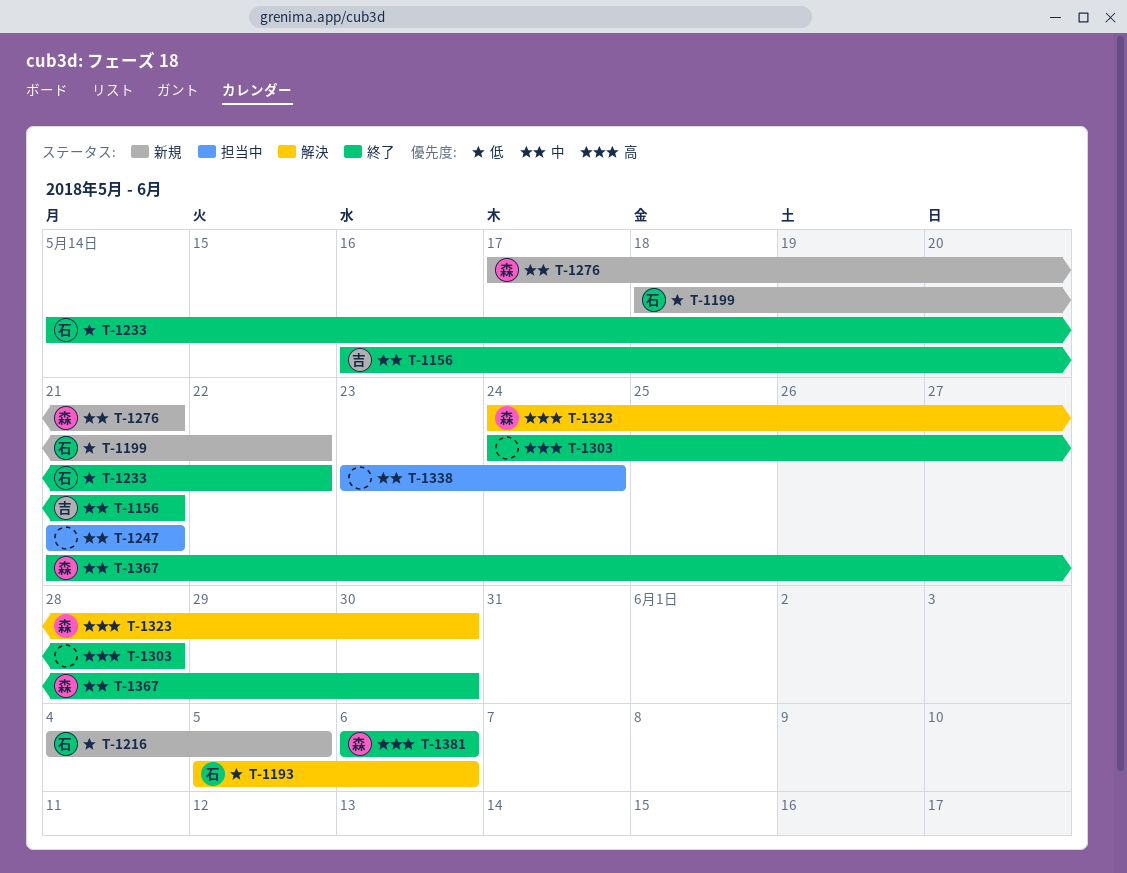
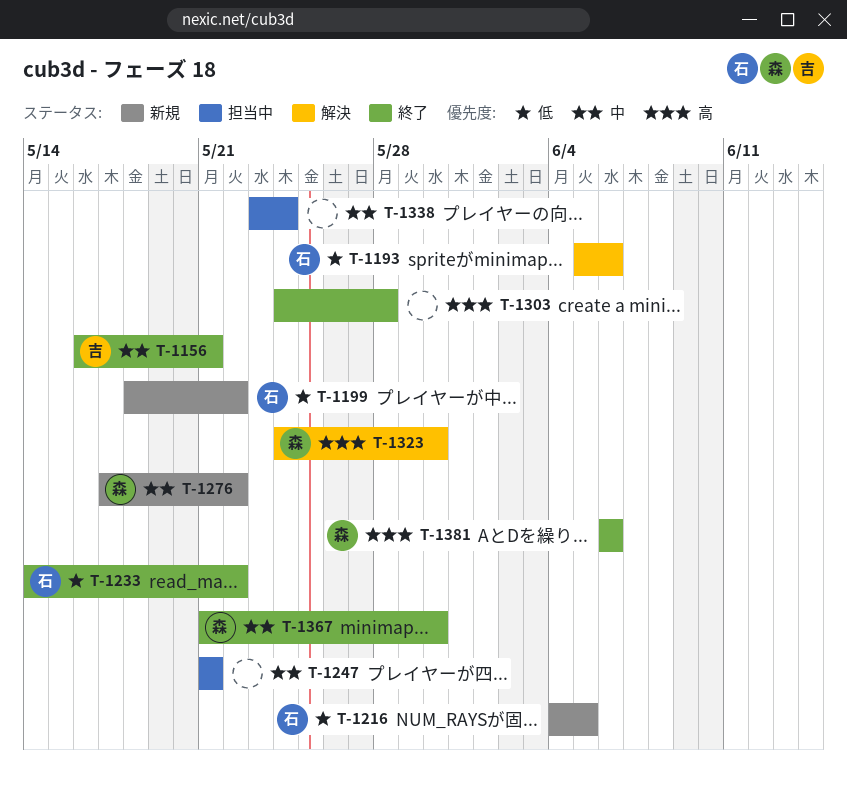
T-1276, due: May 21 -> May 22

